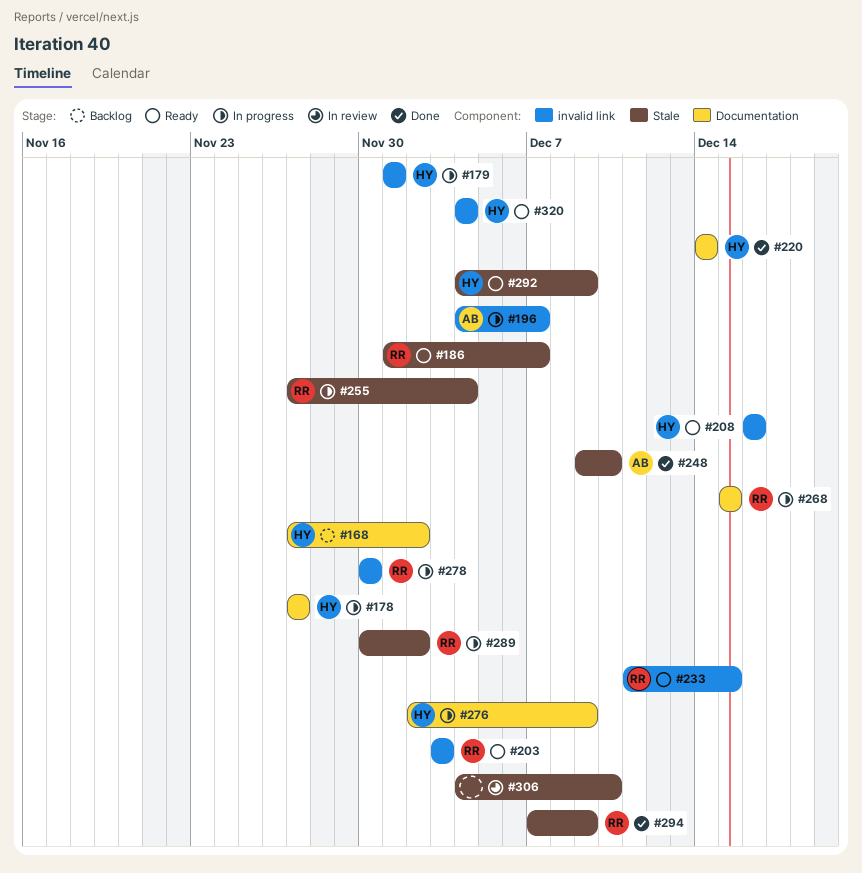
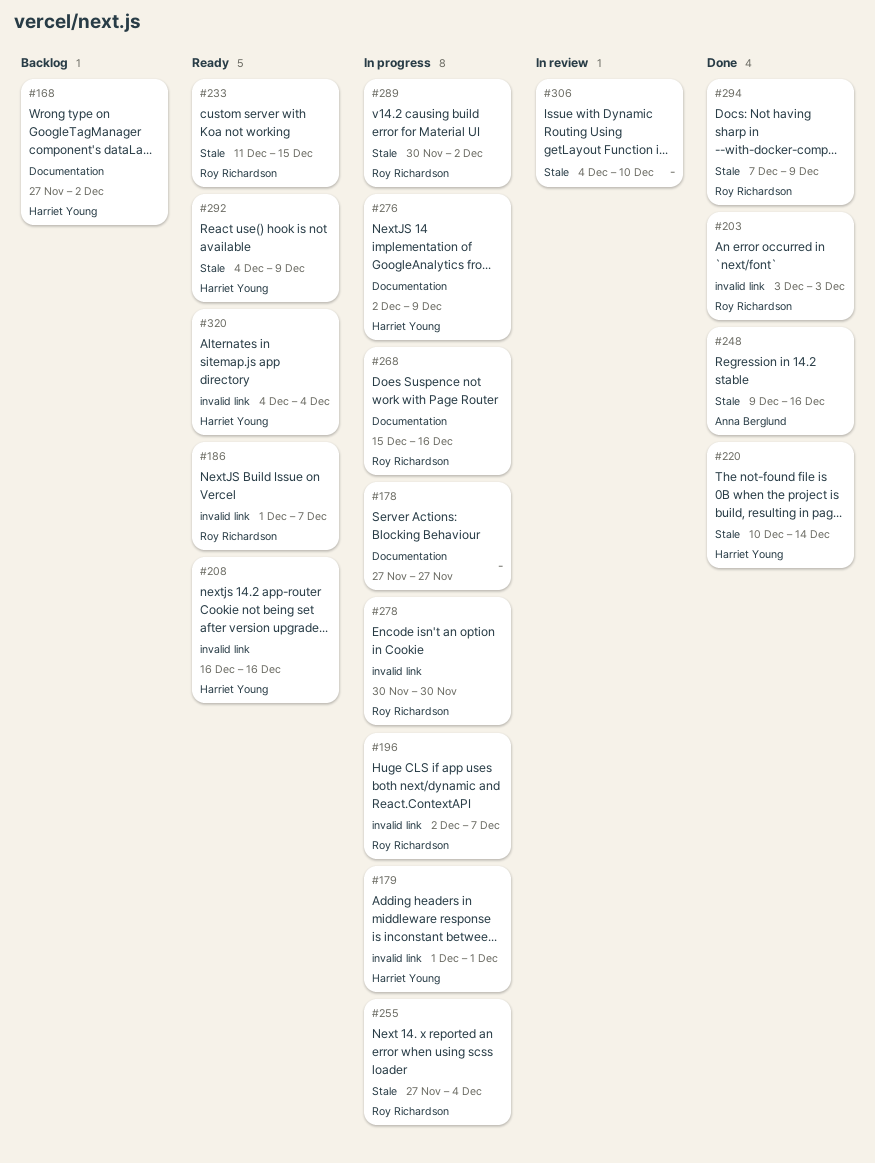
#178, owner: Harriet Young -> none
#186, label: Stale -> invalid link
#196, owner: Anna Berglund -> Roy Richardson
#196, start: Dec 4 -> Dec 2
#203, status: Ready -> Done
#220, label: Documentation -> Stale
#220, start: Dec 14 -> Dec 10
#233, label: invalid link -> Stale
#248, due: Dec 10 -> Dec 16
#268, due: Dec 15 -> Dec 16

